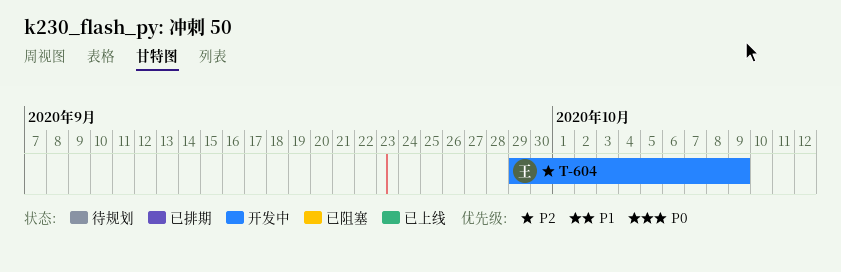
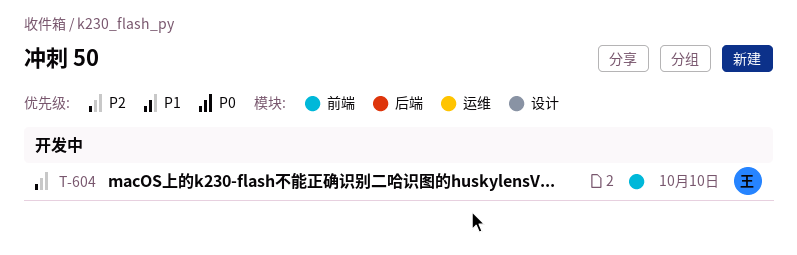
T-604, due: Oct 9 -> Oct 10

